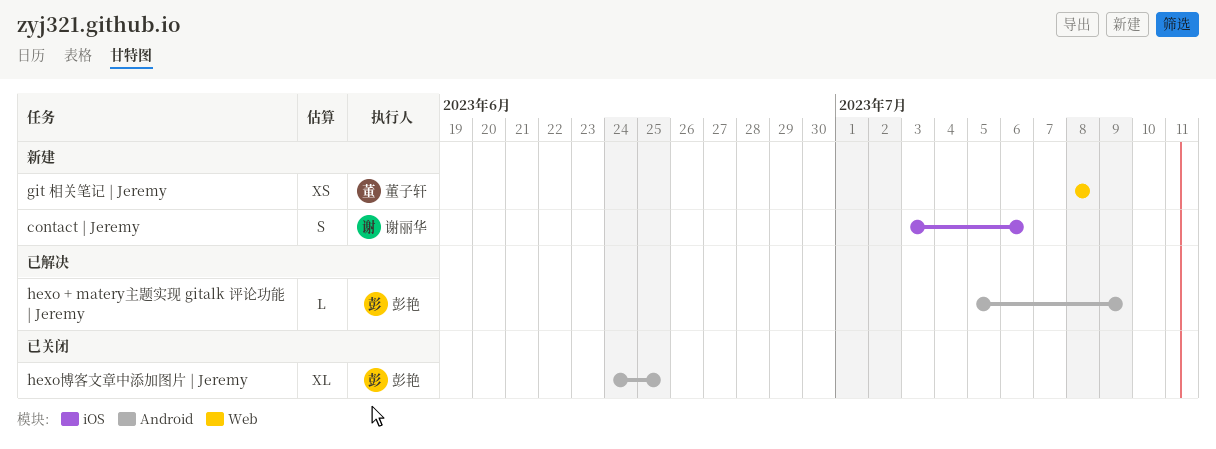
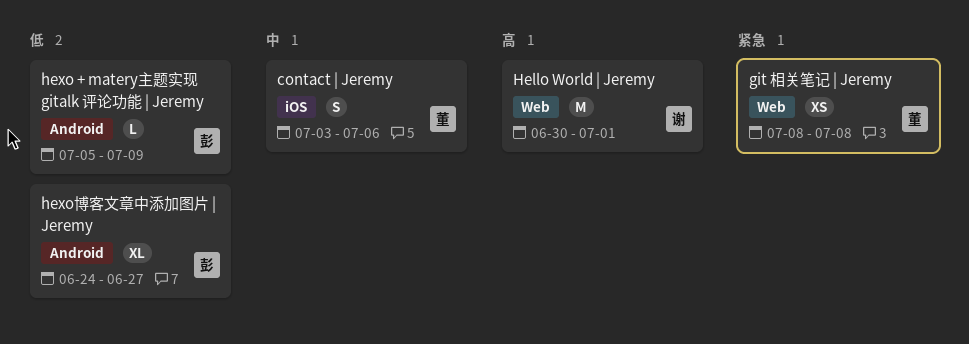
contact | Jeremy, owner: 谢丽华 -> 董子轩
Hello World | Jeremy: none -> present
hexo博客文章中添加图片 | Jeremy, due: Jun 25 -> Jun 27

